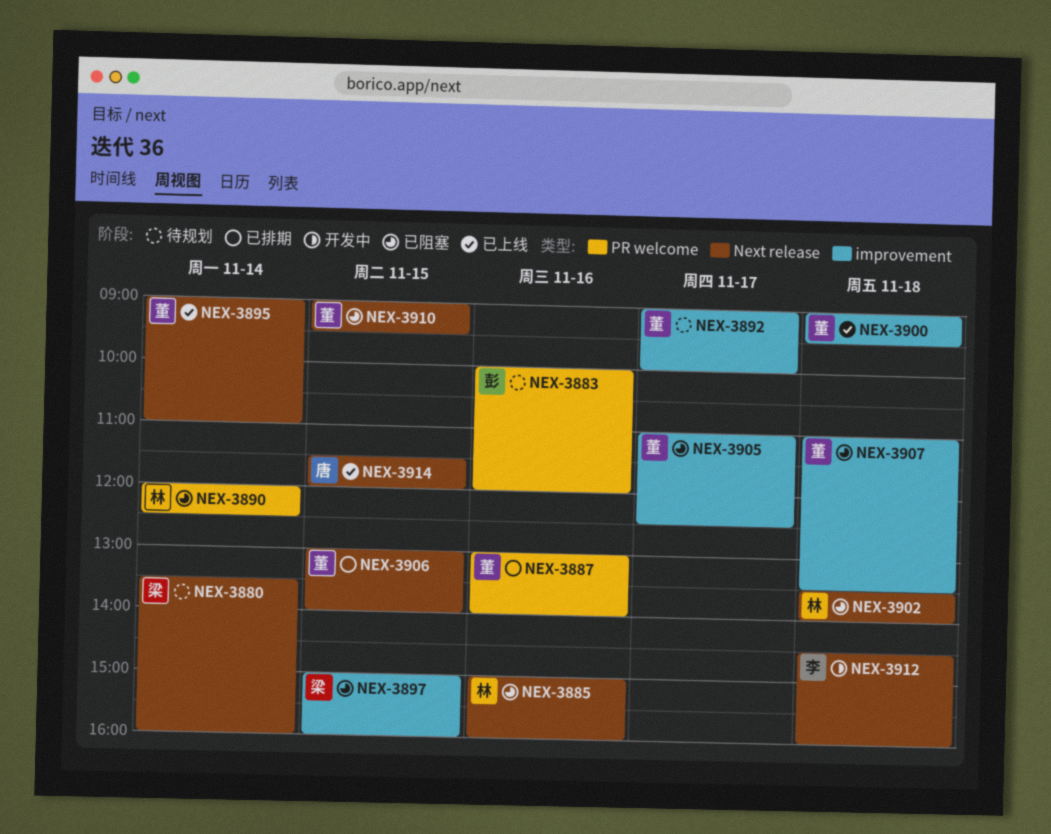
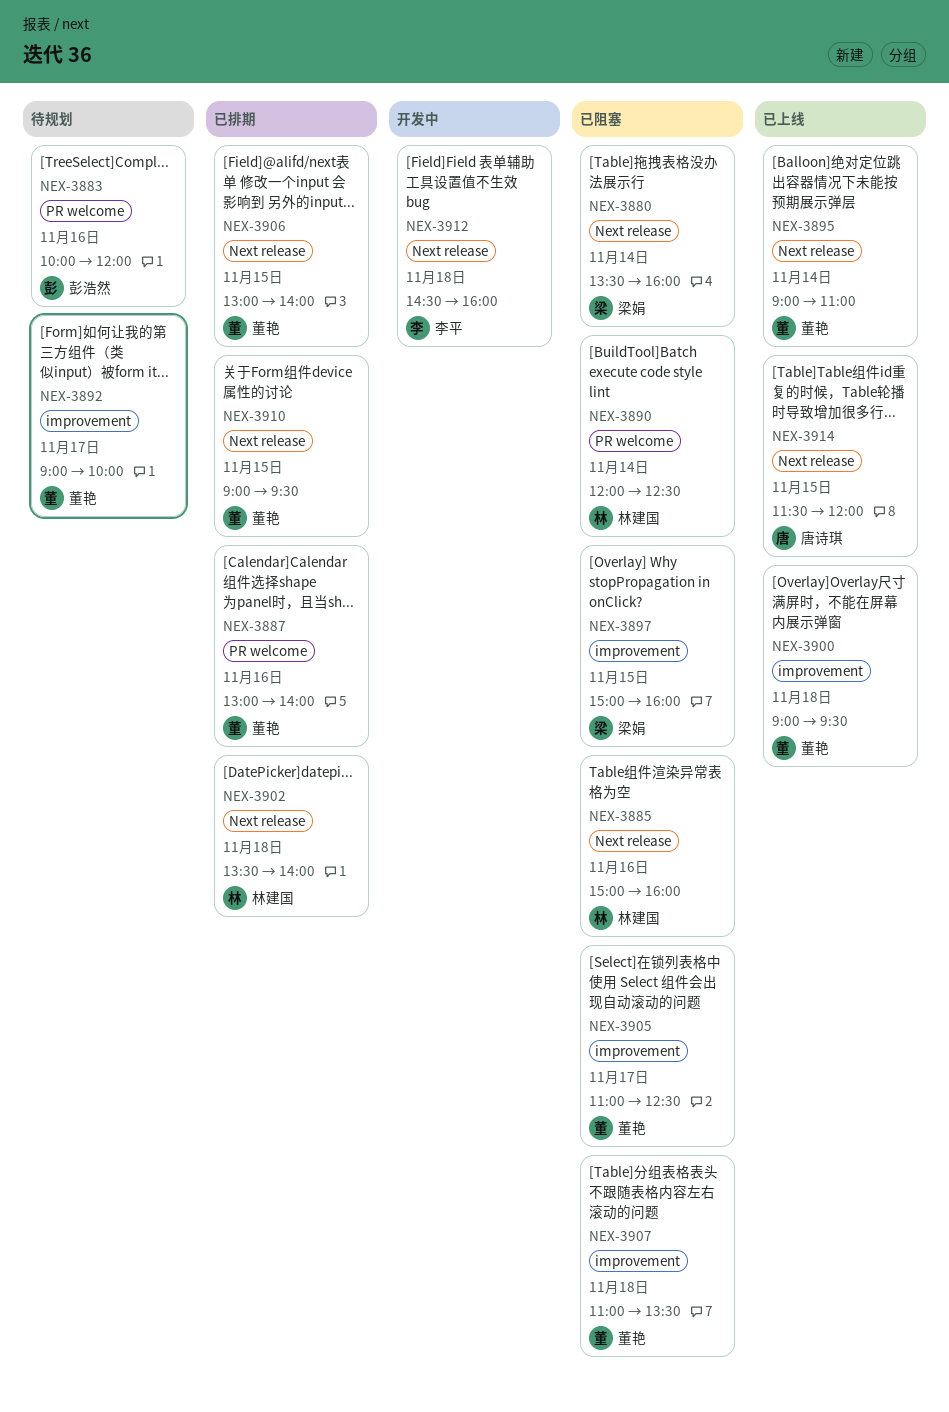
NEX-3880, status: 待规划 -> 已阻塞
NEX-3902, status: 已阻塞 -> 已排期
NEX-3910, status: 已阻塞 -> 已排期

